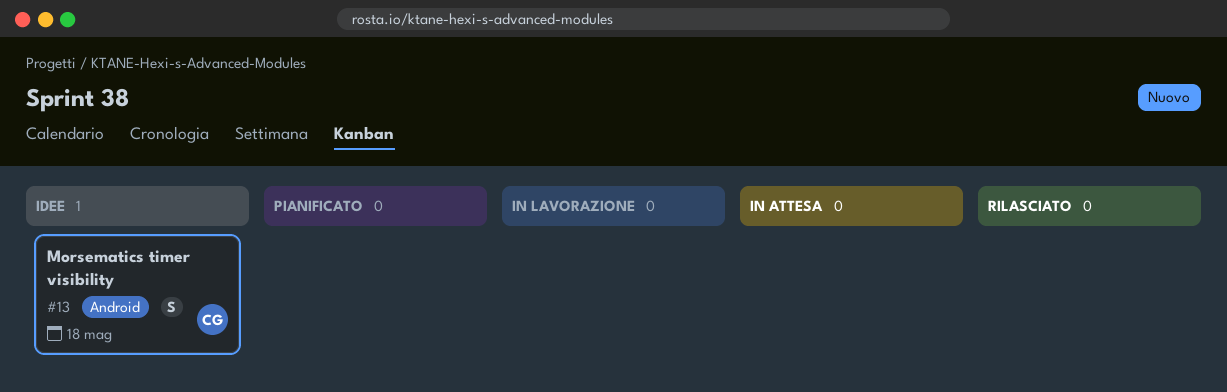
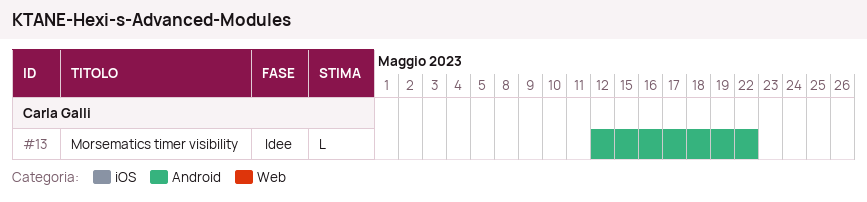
#13, estimate: S -> L
#13, due: May 18 -> May 22

